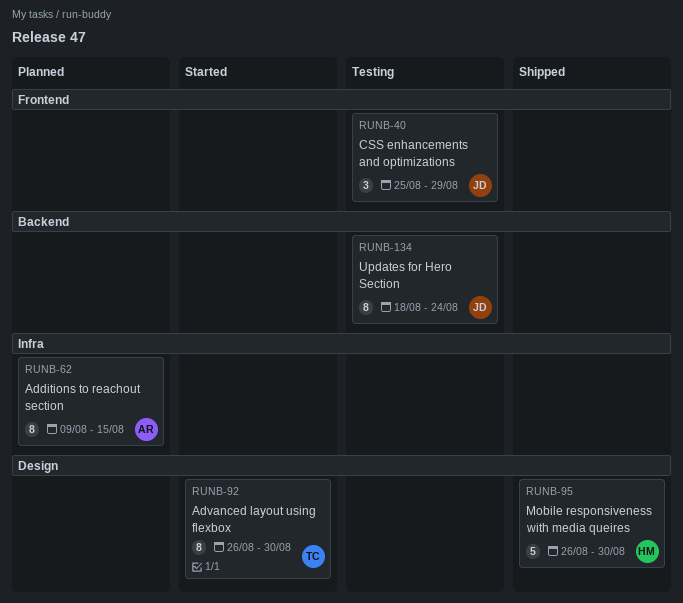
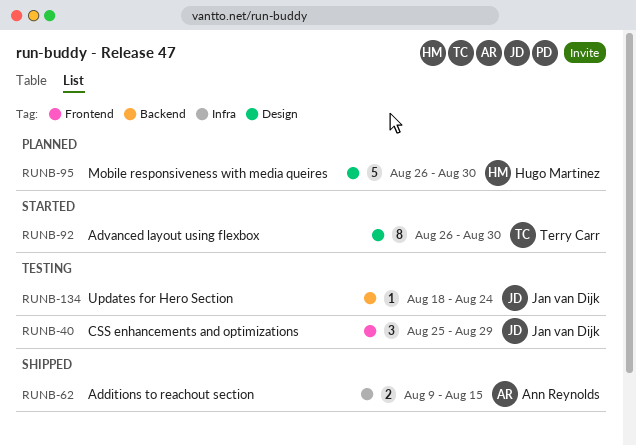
RUNB-62, status: Planned -> Shipped
RUNB-62, estimate: 8 -> 2
RUNB-95, status: Shipped -> Planned
RUNB-134, estimate: 8 -> 1

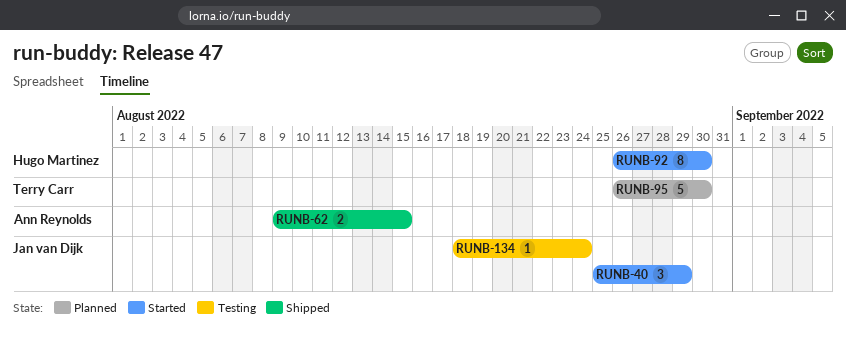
RUNB-40, status: Testing -> Started
RUNB-92, owner: Terry Carr -> Hugo Martinez
RUNB-95, owner: Hugo Martinez -> Terry Carr

